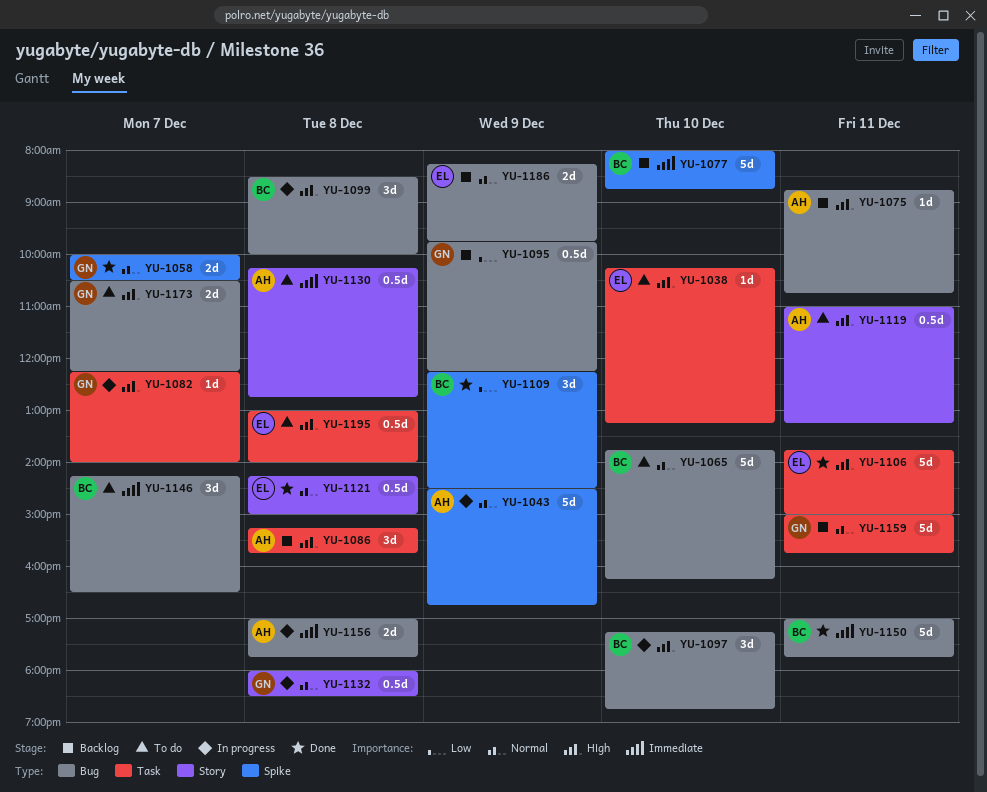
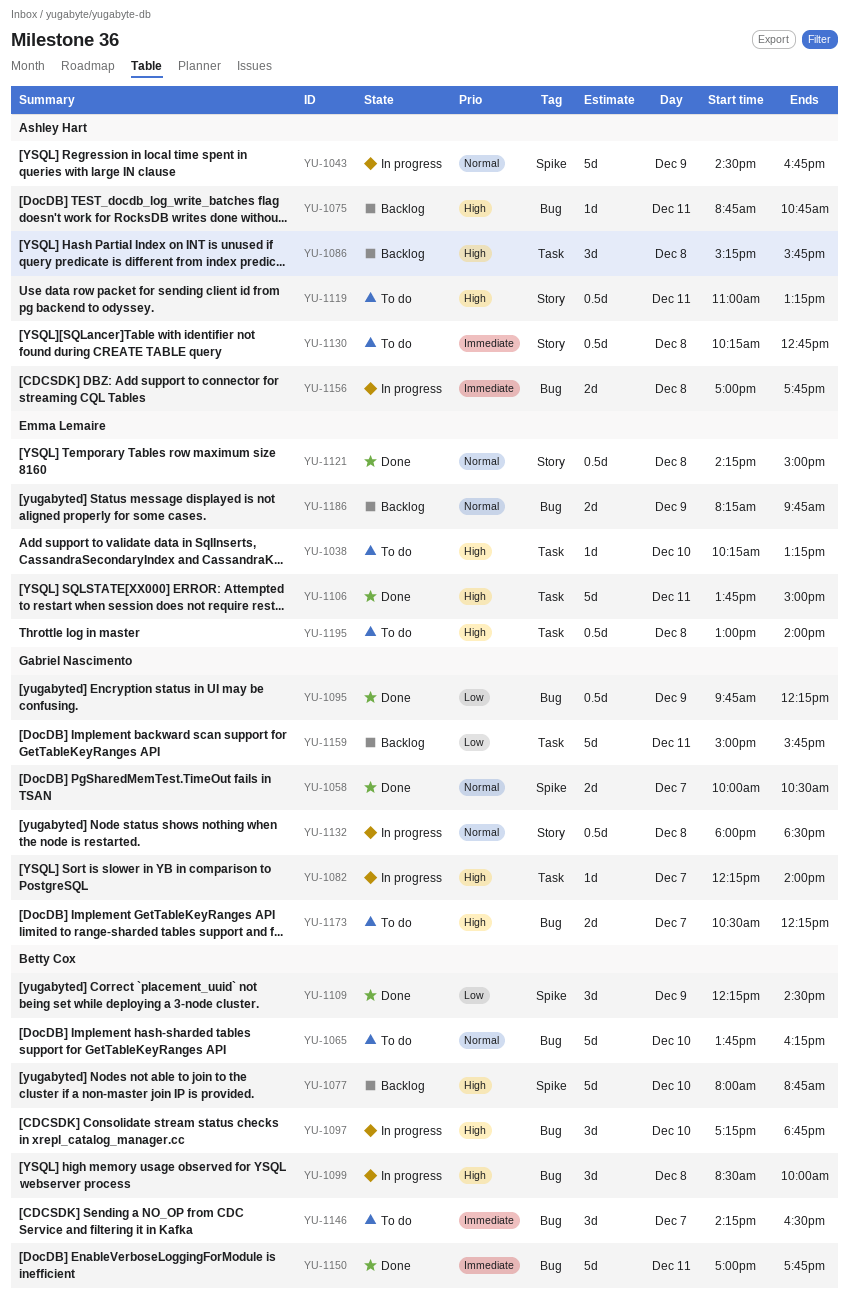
YU-1077, priority: Immediate -> High
YU-1095, status: Backlog -> Done
YU-1159, priority: Normal -> Low

